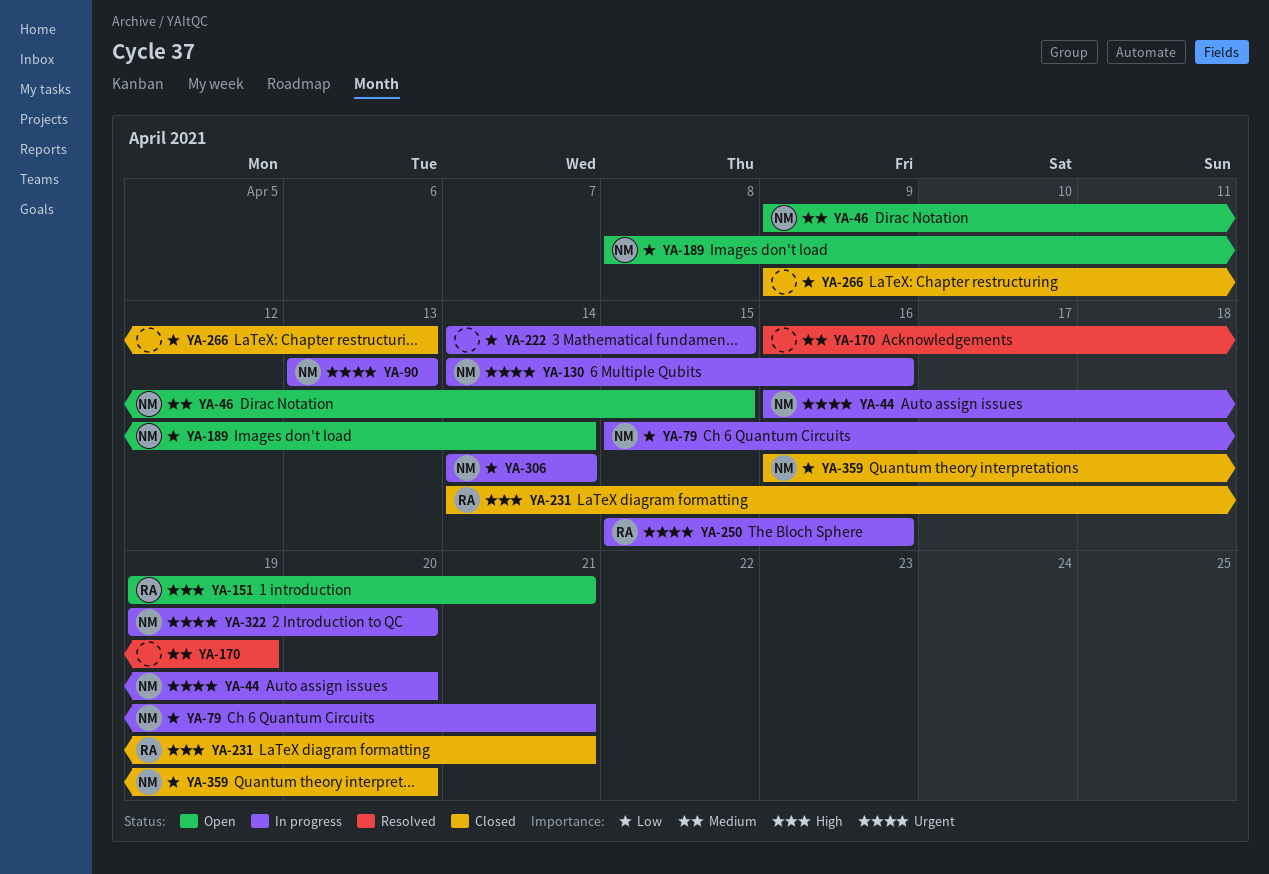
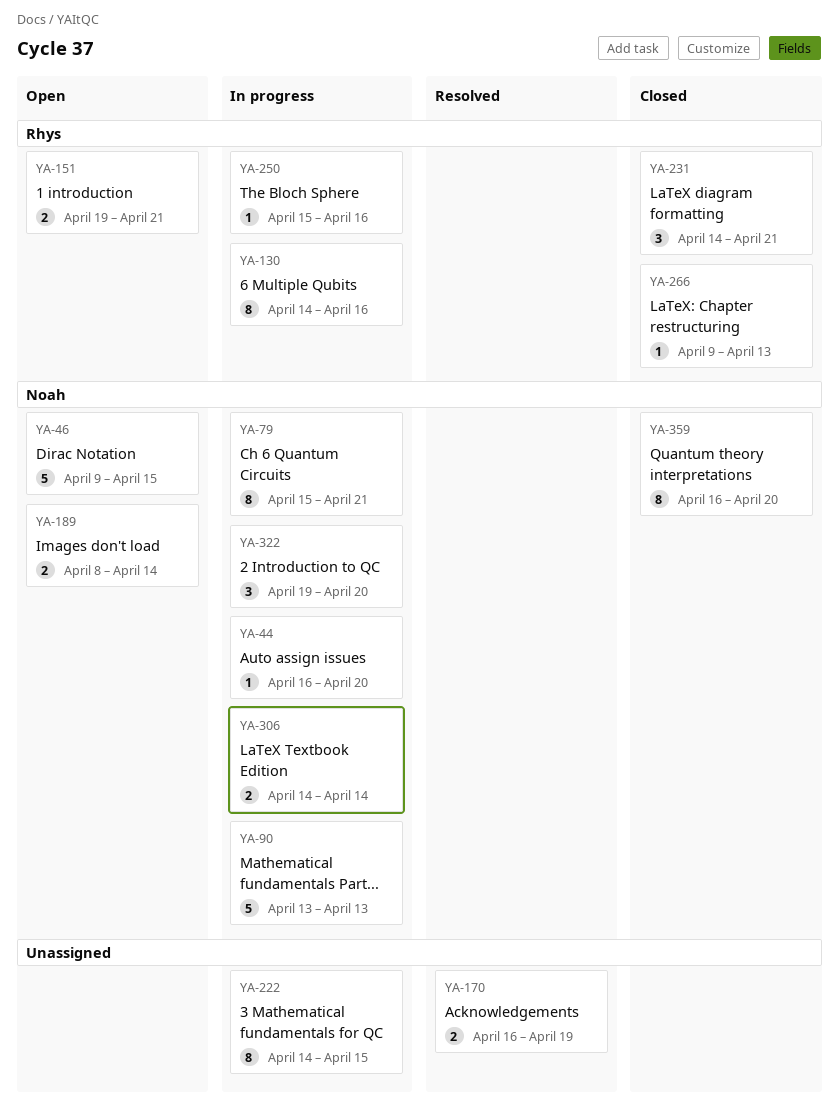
YA-130, owner: Noah -> Rhys
YA-266, owner: none -> Rhys

